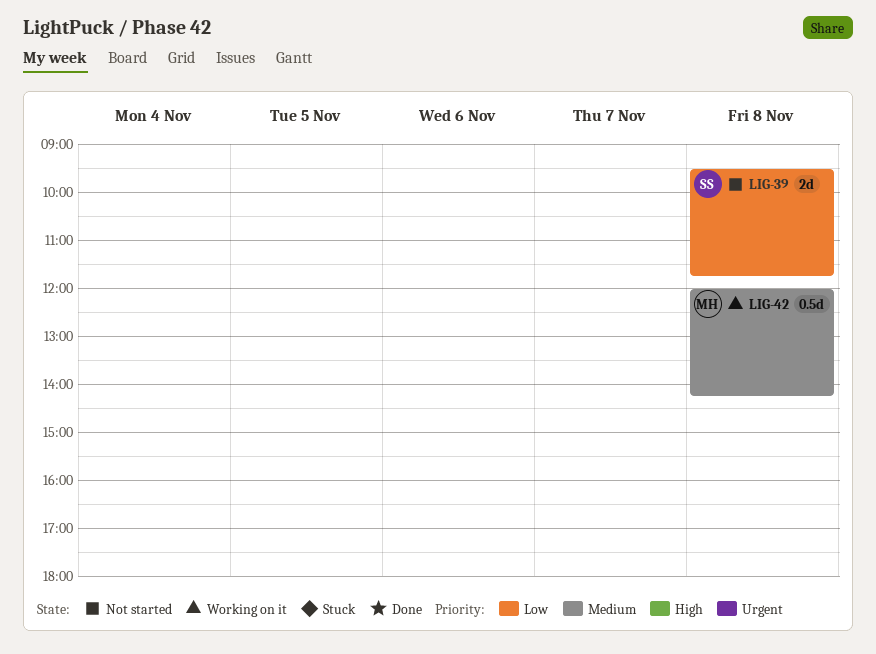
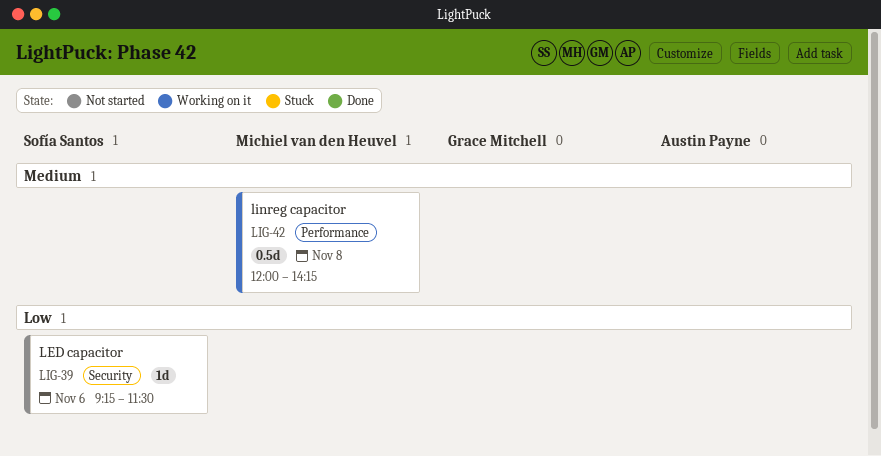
LIG-39, estimate: 2d -> 1d
LIG-39, day: Nov 8 -> Nov 6
LIG-39, begins: 09:30 -> 09:15
LIG-39, ends: 11:45 -> 11:30

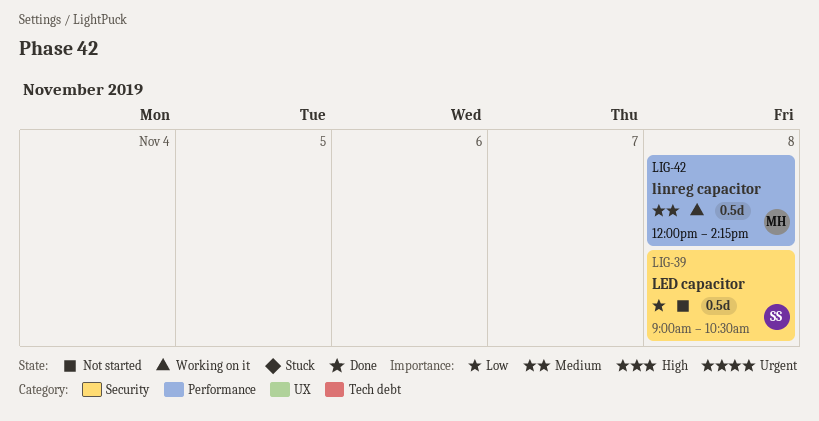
LIG-39, estimate: 1d -> 0.5d
LIG-39, day: Nov 6 -> Nov 8
LIG-39, begins: 09:15 -> 09:00
LIG-39, ends: 11:30 -> 10:30

